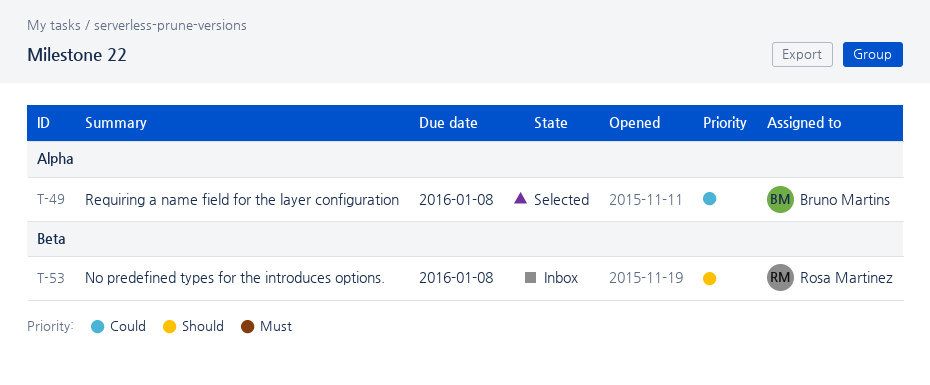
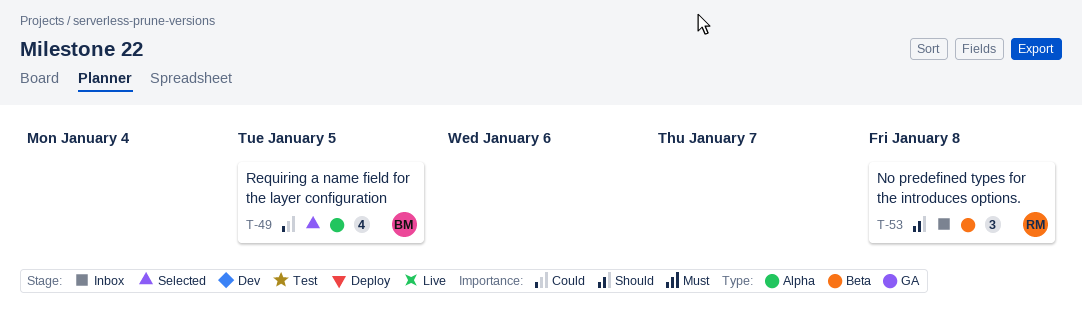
T-49, due: Jan 8 -> Jan 5

